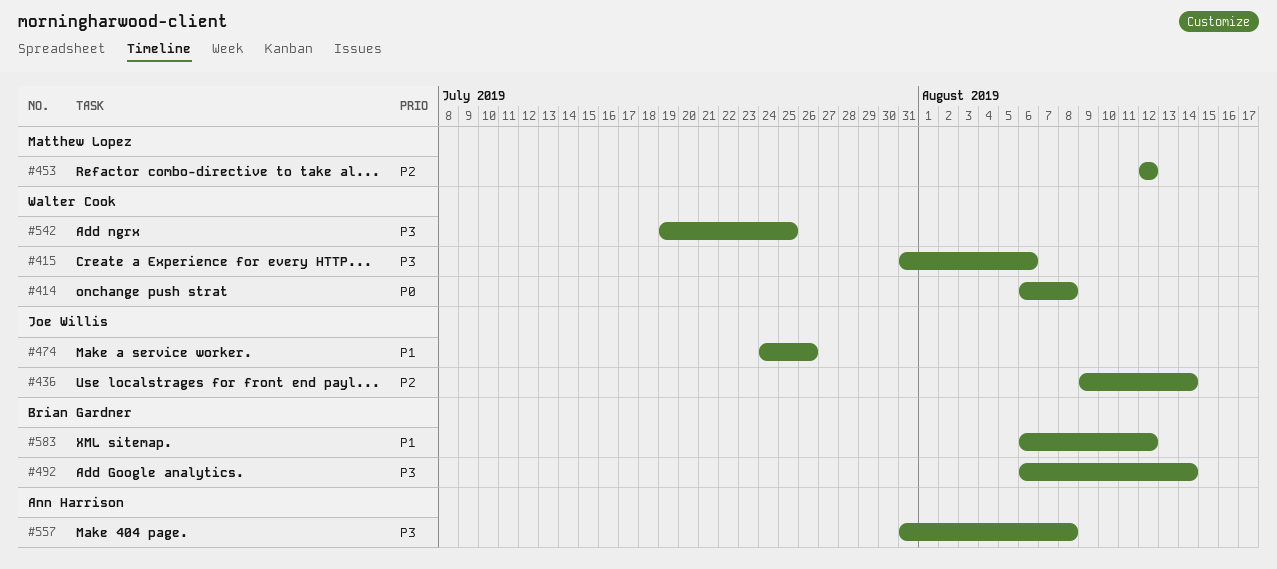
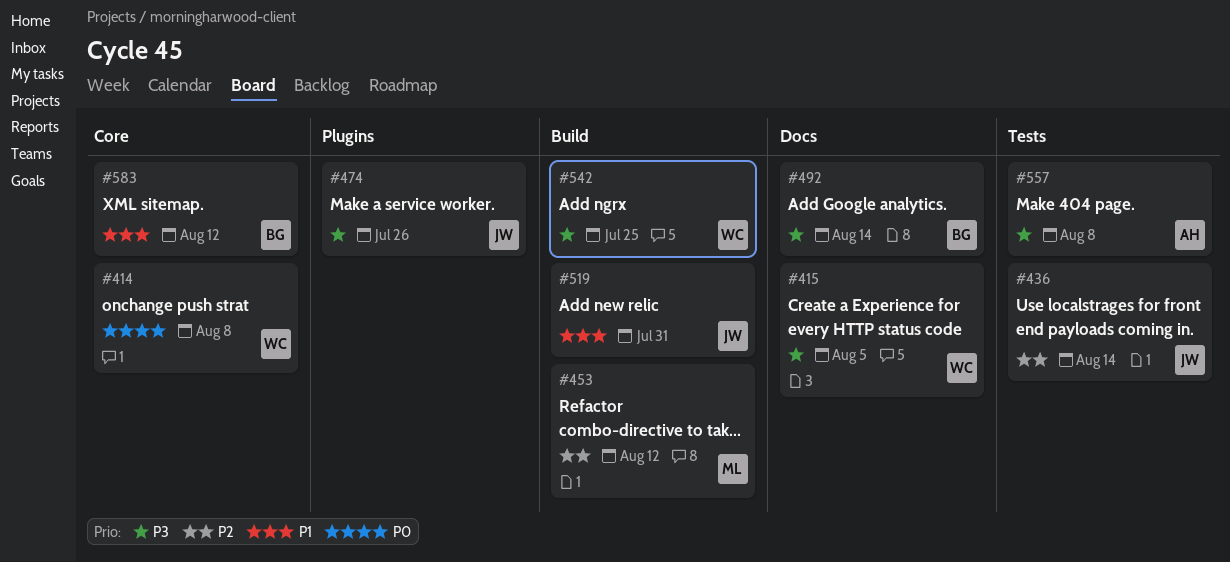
#415, due: Aug 6 -> Aug 5
#474, priority: P1 -> P3
#519: none -> present

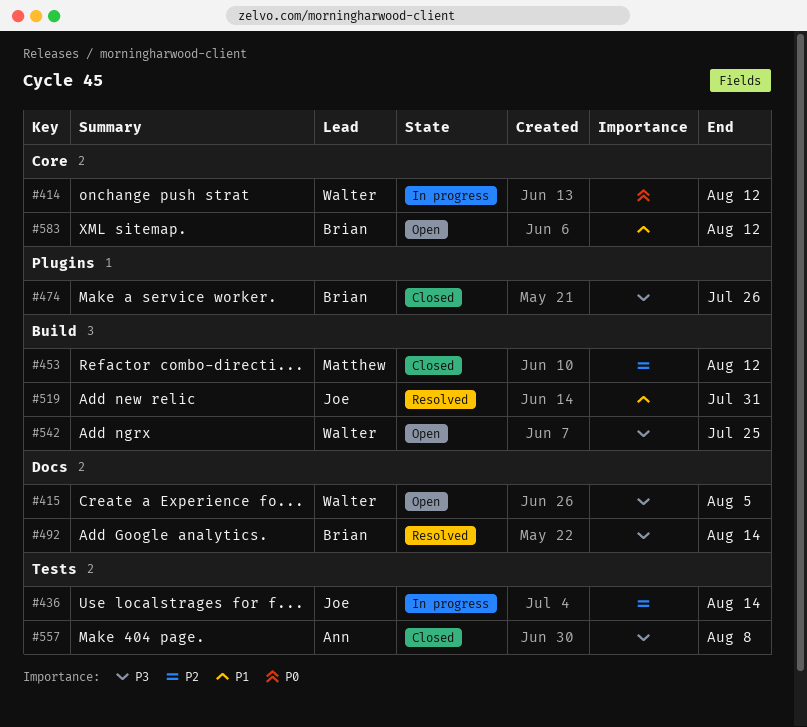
#414, due: Aug 8 -> Aug 12
#474, owner: Joe -> Brian

